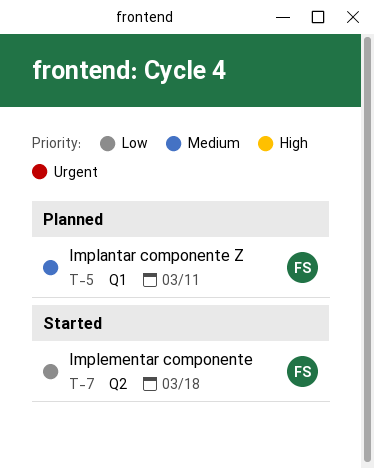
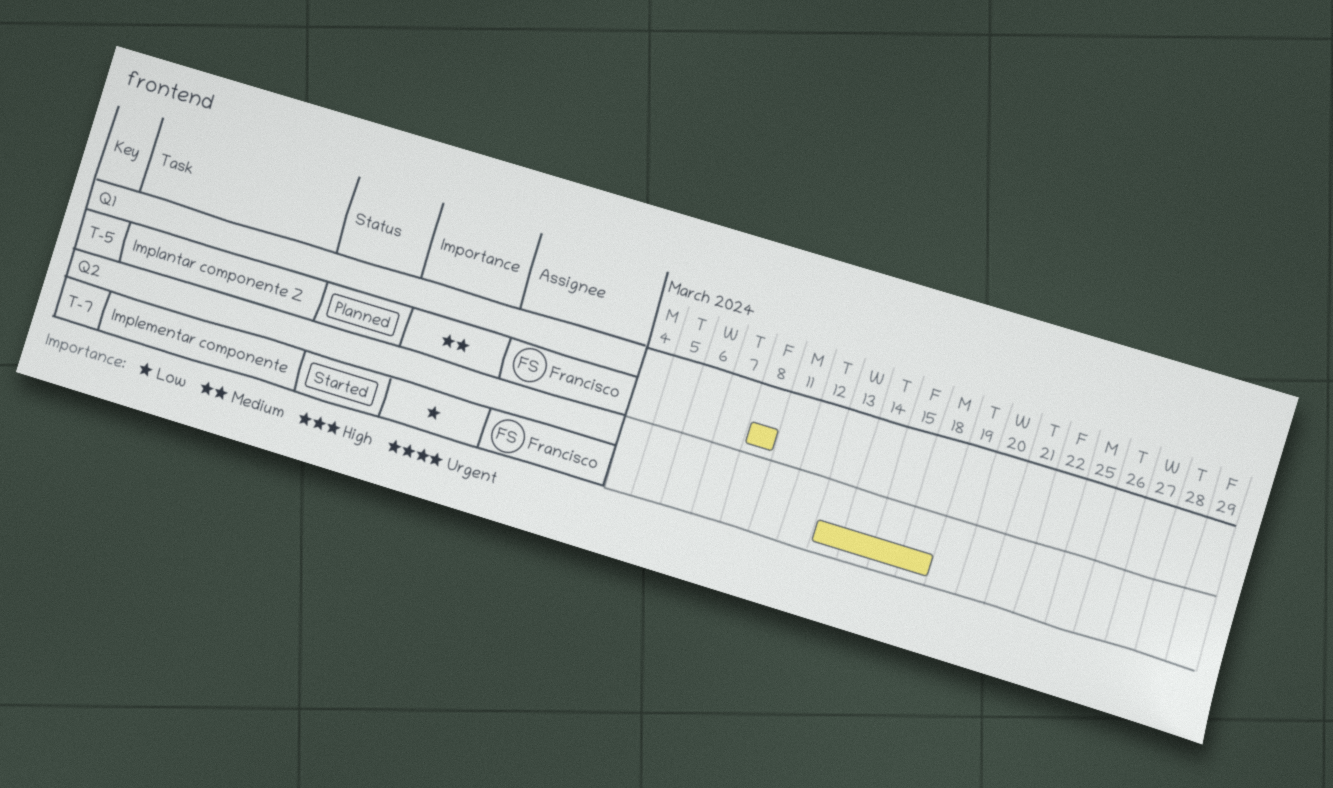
T-5, due: Mar 11 -> Mar 8

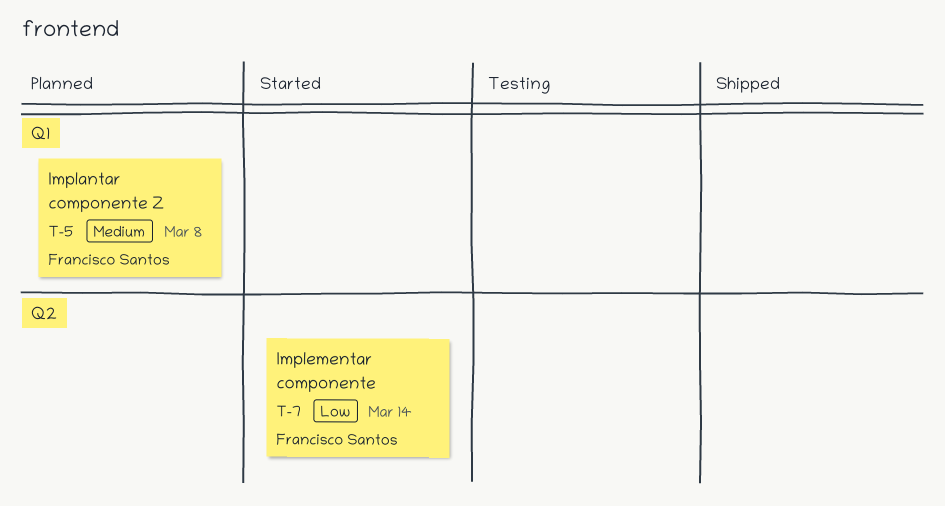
T-7, due: Mar 18 -> Mar 14

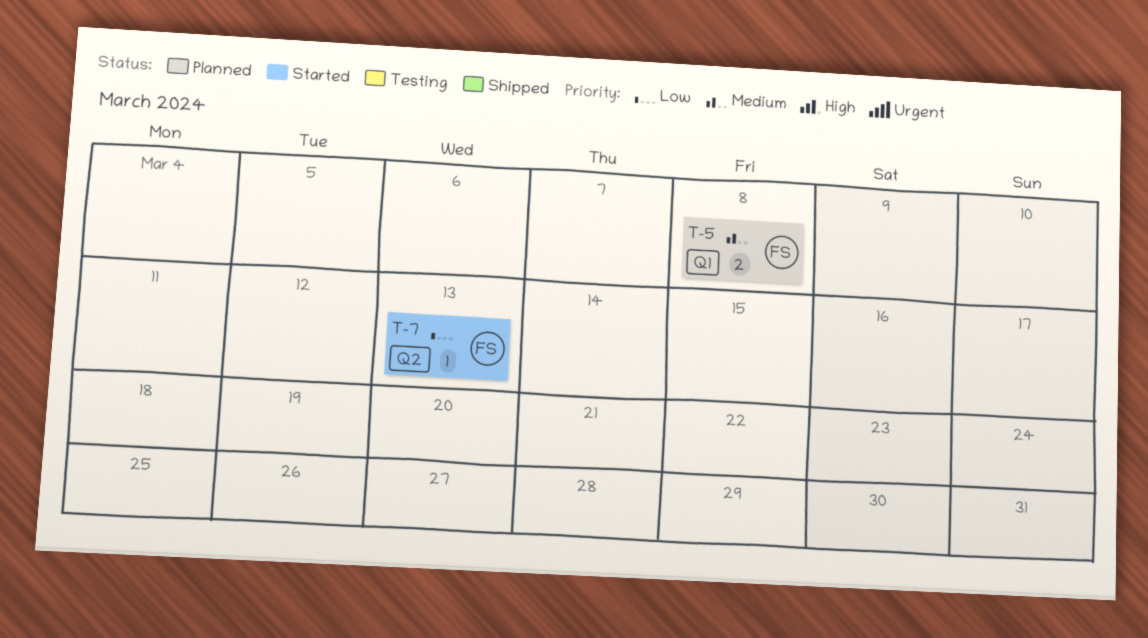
T-7, due: Mar 14 -> Mar 13

